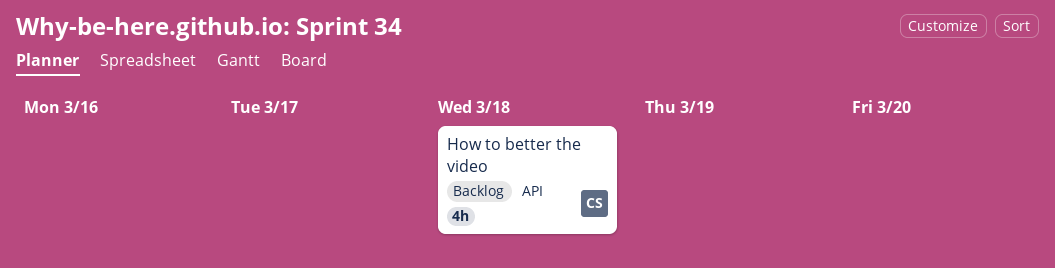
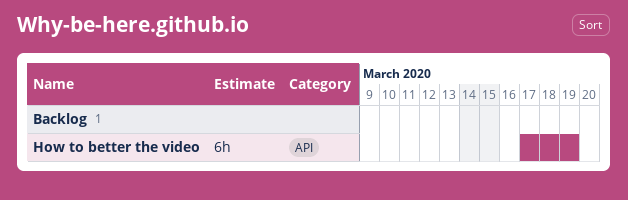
How to better the video, estimate: 4h -> 6h
How to better the video, due: Mar 18 -> Mar 19

